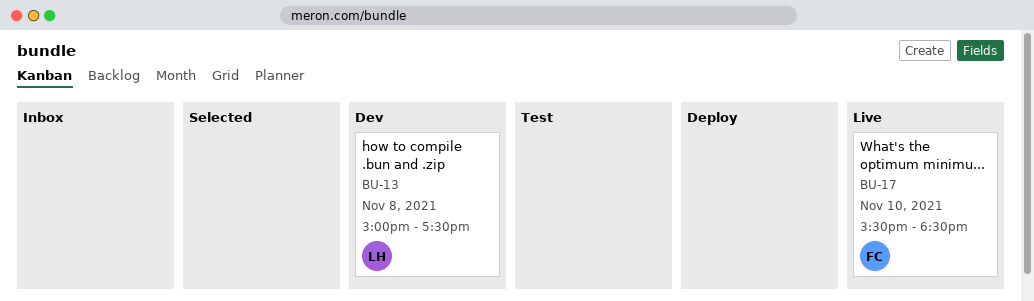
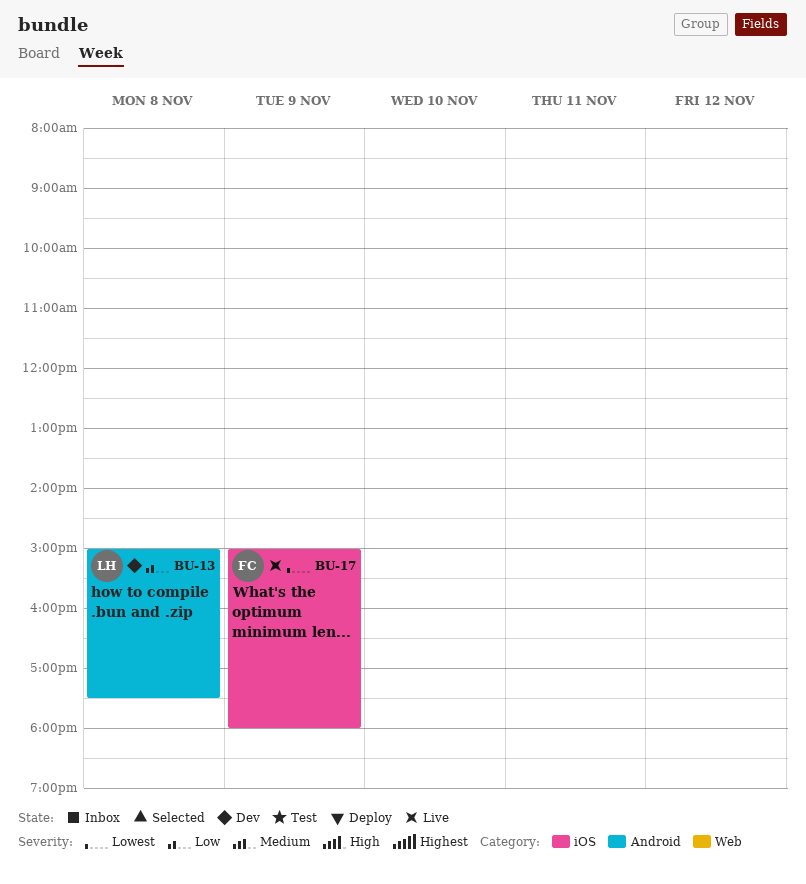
BU-17, day: Nov 10 -> Nov 9
BU-17, begins: 15:30 -> 15:00
BU-17, ends: 18:30 -> 18:00

